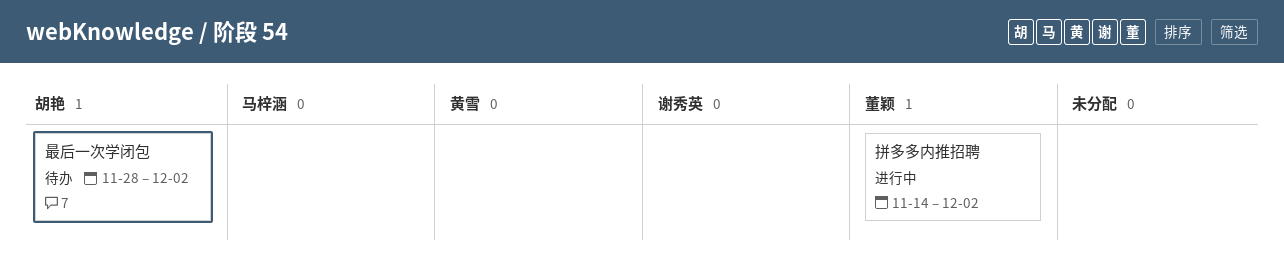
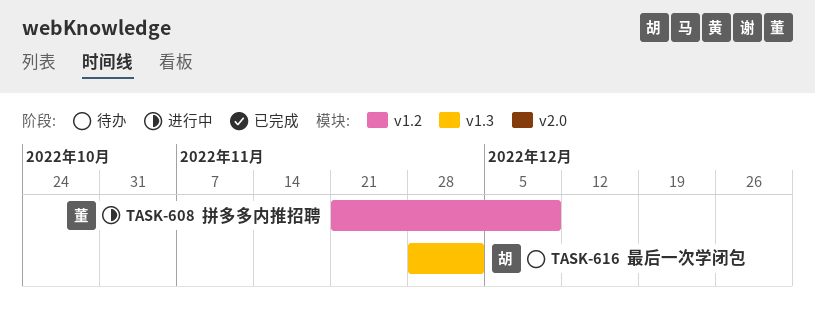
拼多多内推招聘, start: Nov 14 -> Nov 21
拼多多内推招聘, due: Dec 2 -> Dec 9

